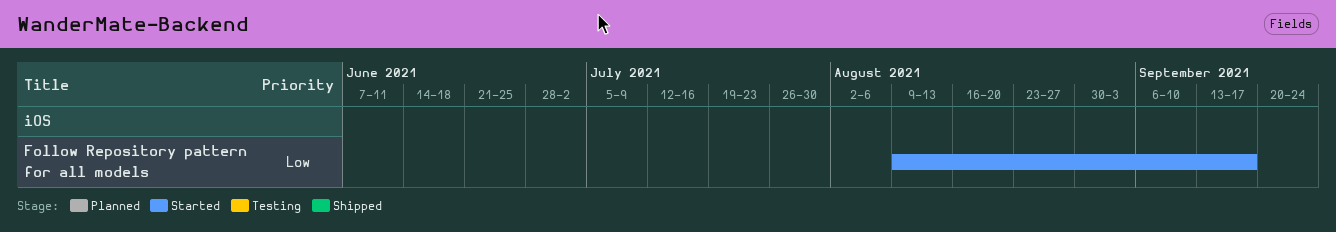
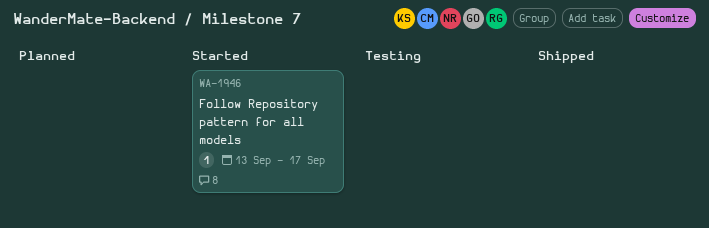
Follow Repository pattern for all models, start: Aug 9 -> Sep 13

